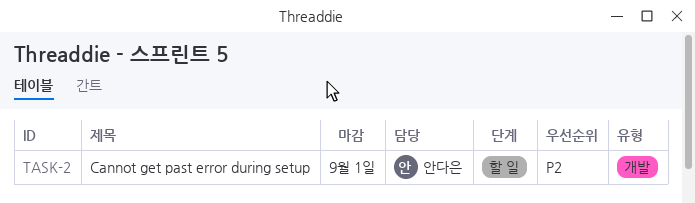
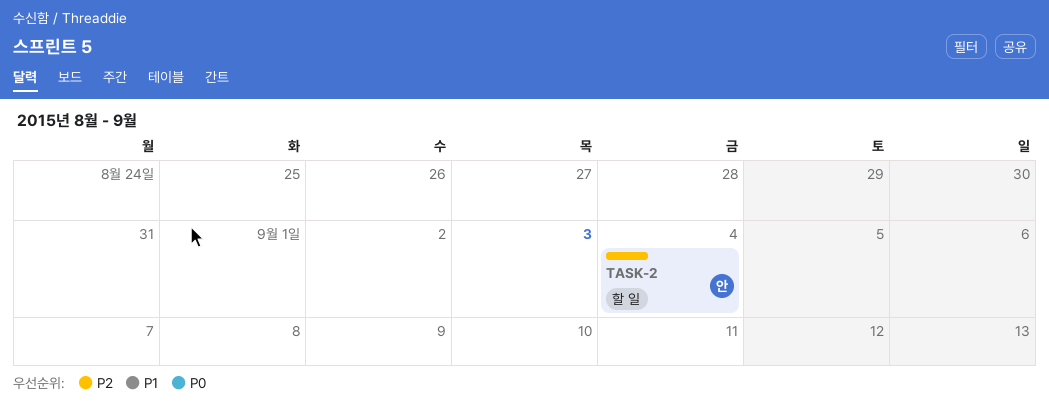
TASK-2, due: Sep 1 -> Sep 4

